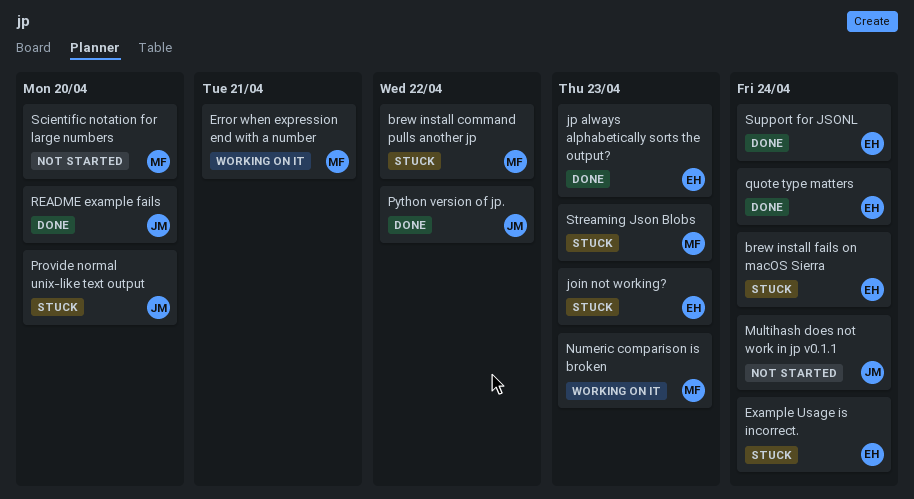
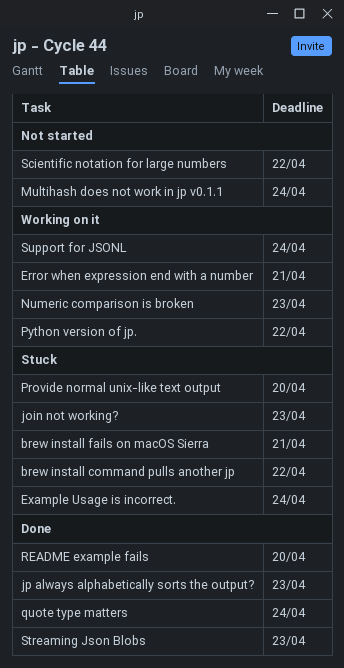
brew install fails on macOS Sierra, due: Apr 24 -> Apr 21
Python version of jp., status: Done -> Working on it
Scientific notation for large numbers, due: Apr 20 -> Apr 22
Streaming Json Blobs, status: Stuck -> Done
Support for JSONL, status: Done -> Working on it

